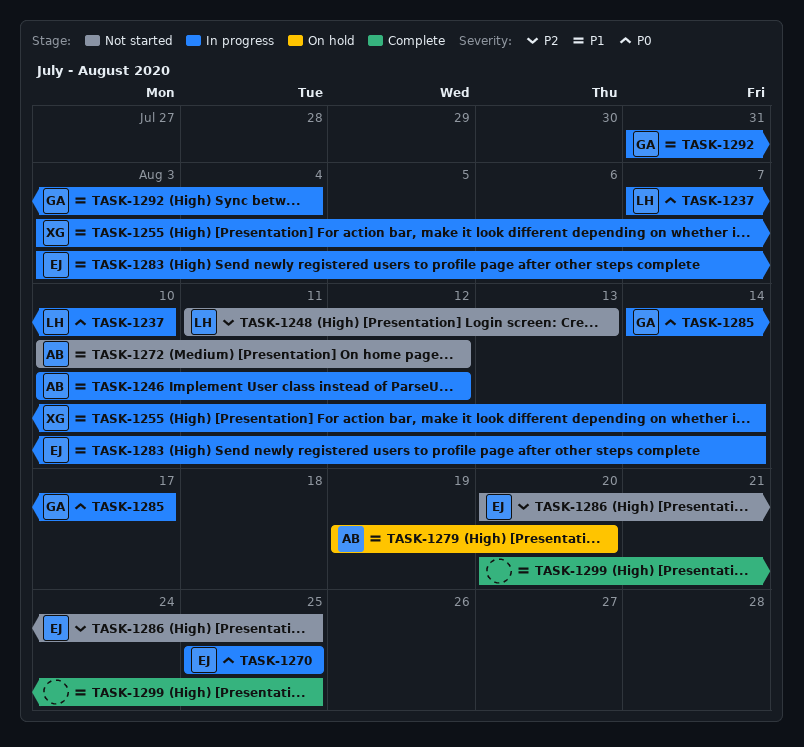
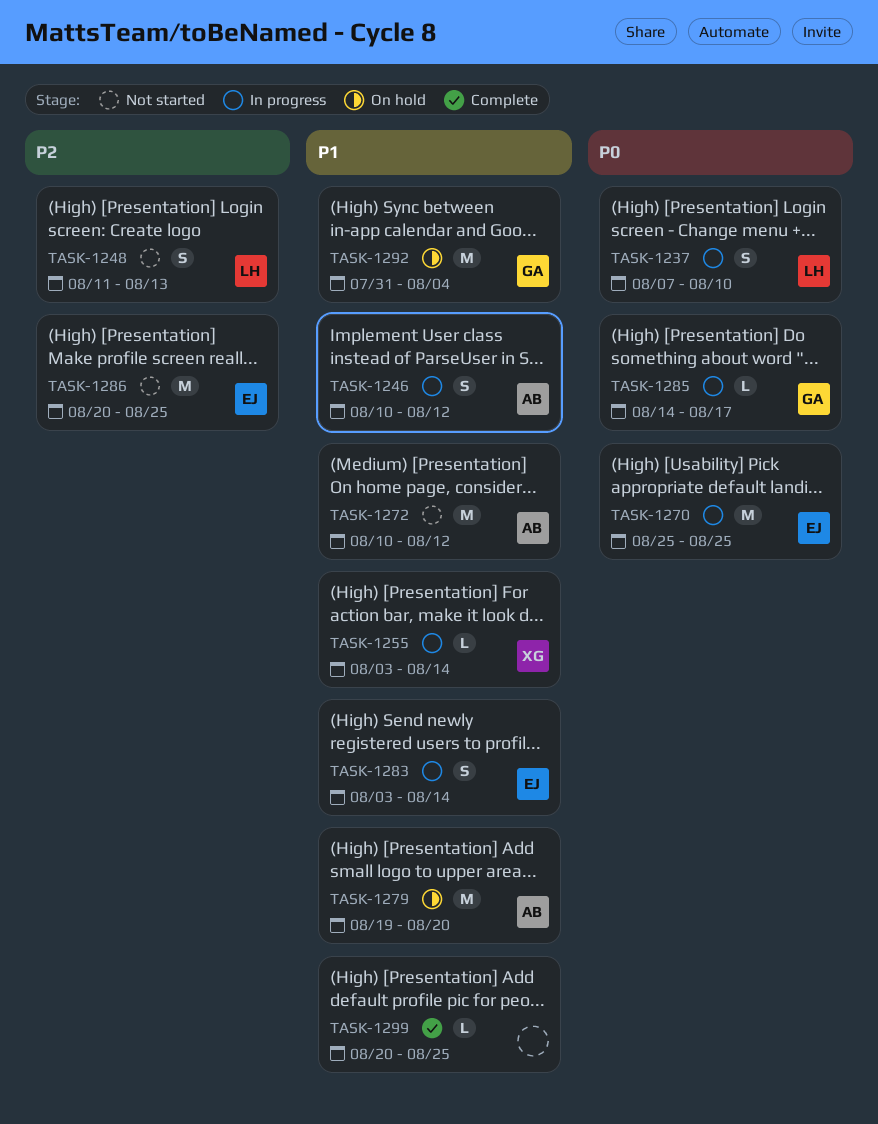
TASK-1292, status: In progress -> On hold

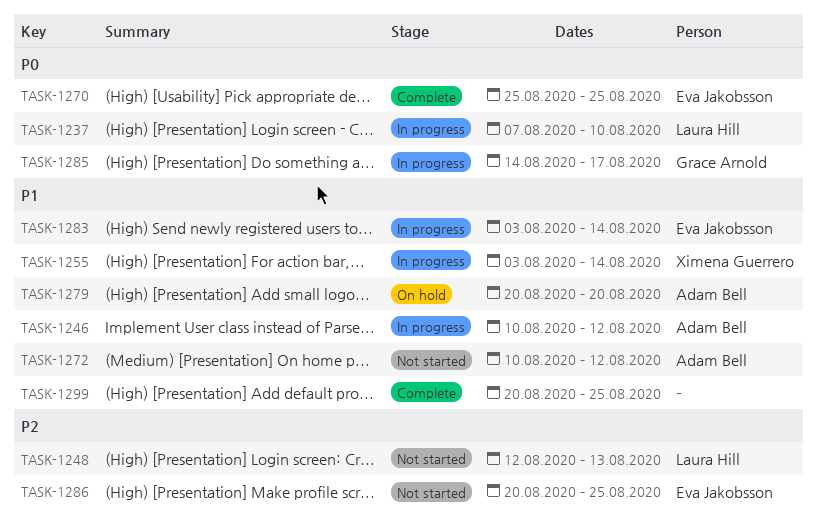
TASK-1248, start: Aug 11 -> Aug 12
TASK-1270, status: In progress -> Complete
TASK-1279, start: Aug 19 -> Aug 20
TASK-1292: present -> none

